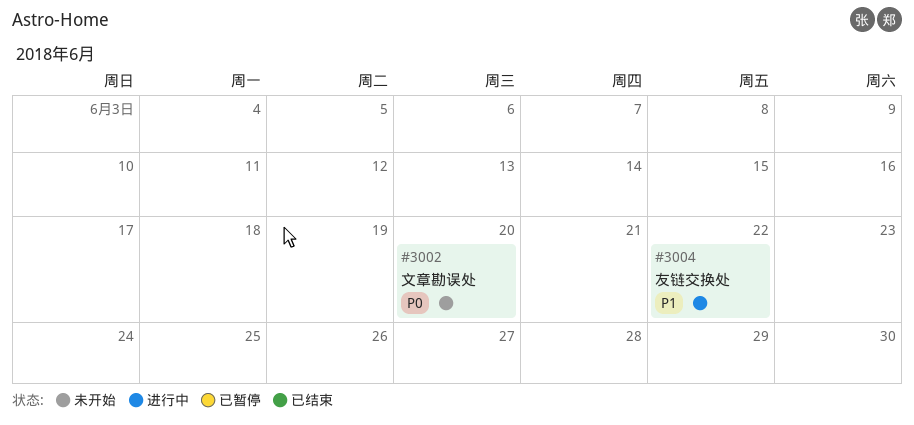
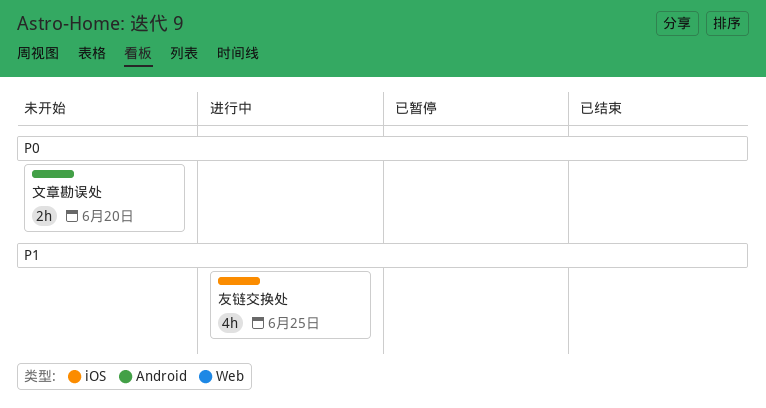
友链交换处, due: Jun 22 -> Jun 25

